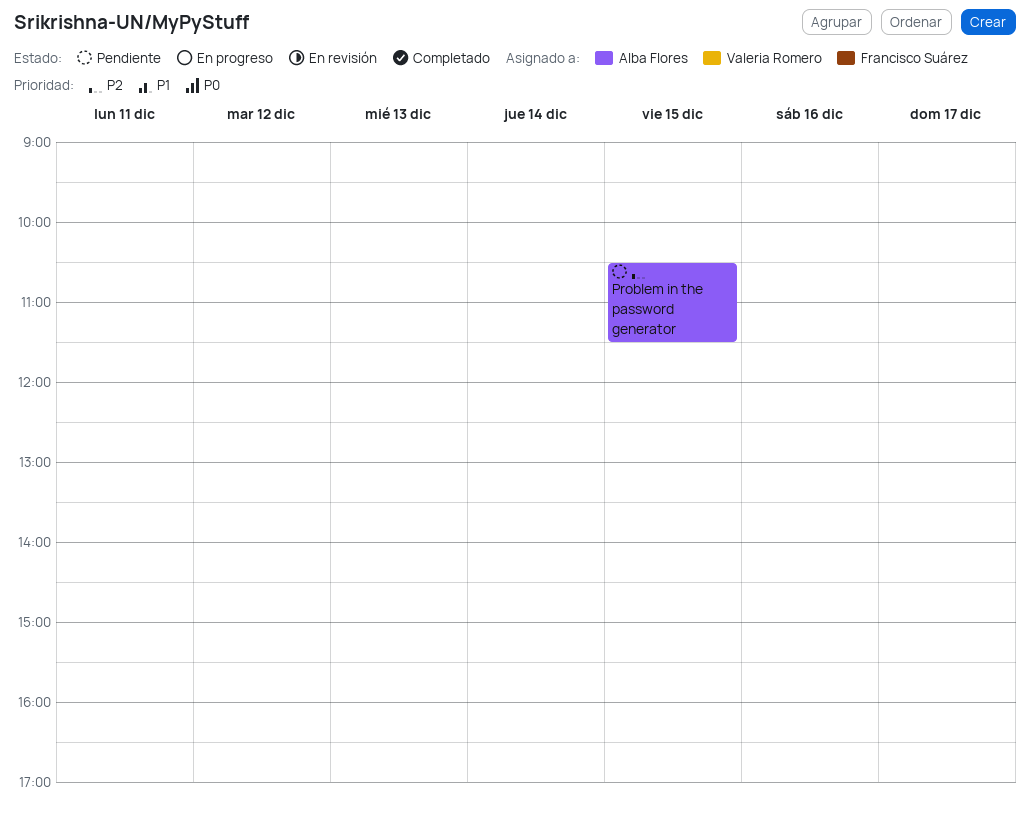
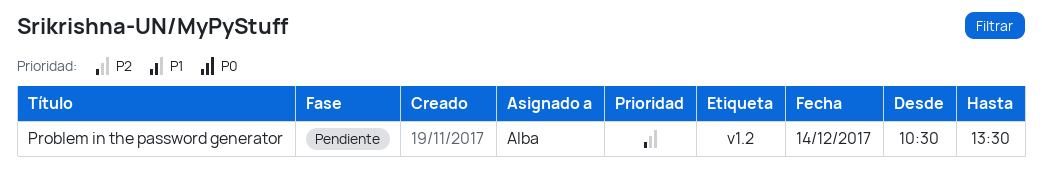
Problem in the password generator, day: Dec 15 -> Dec 14
Problem in the password generator, ends: 11:30 -> 13:30

